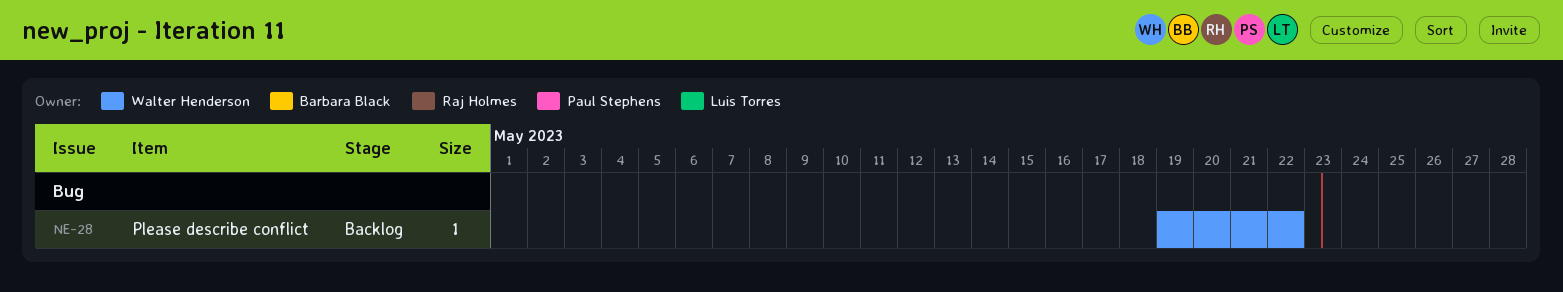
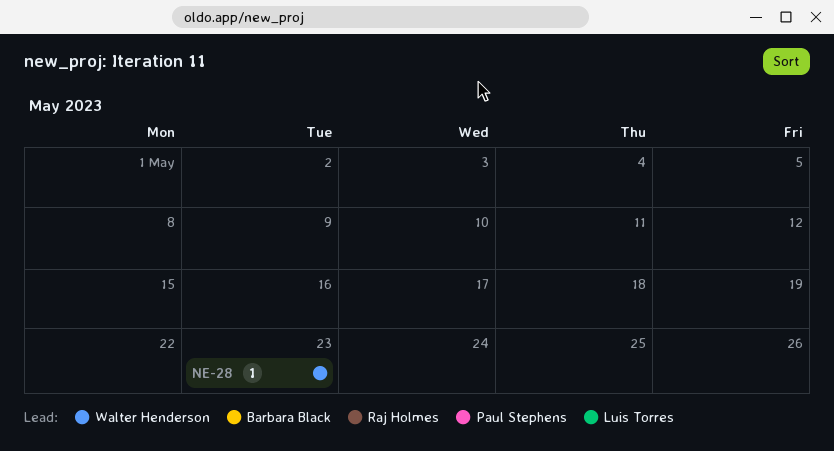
NE-28, due: May 22 -> May 23

